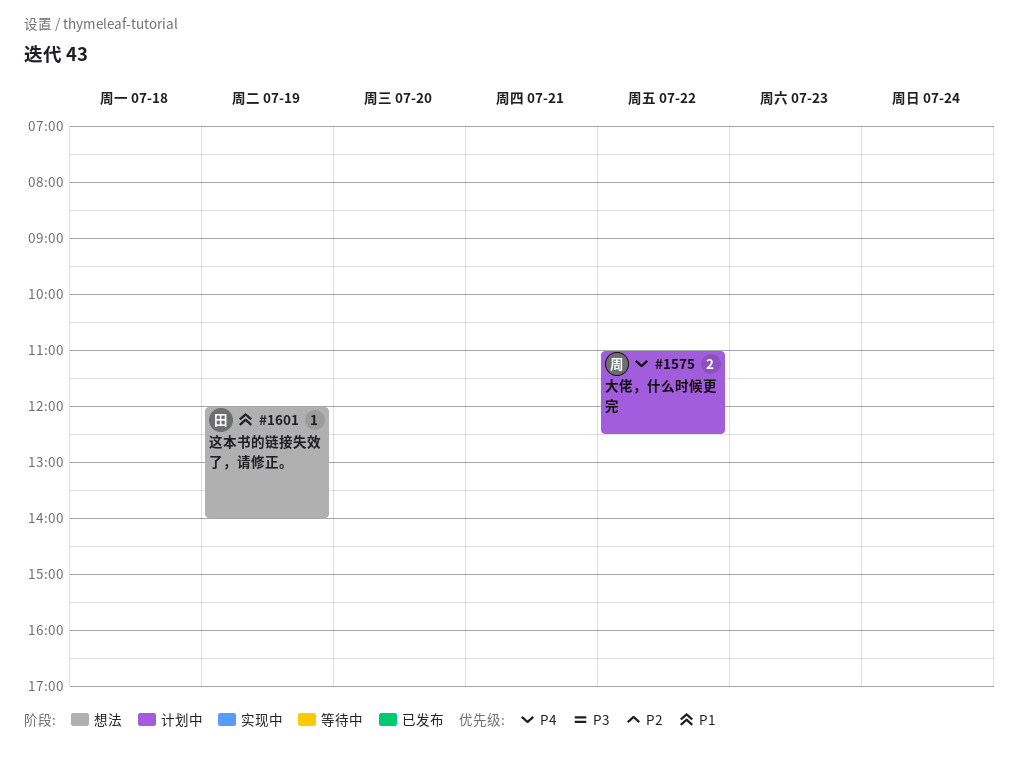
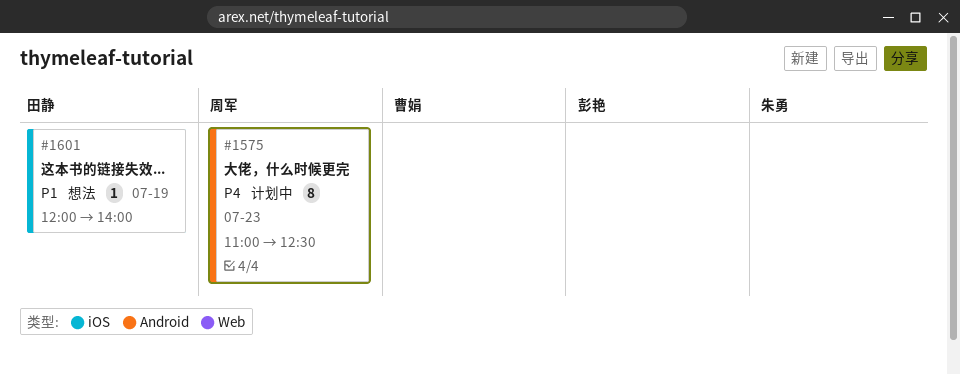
#1575, estimate: 2 -> 8
#1575, day: Jul 22 -> Jul 23

